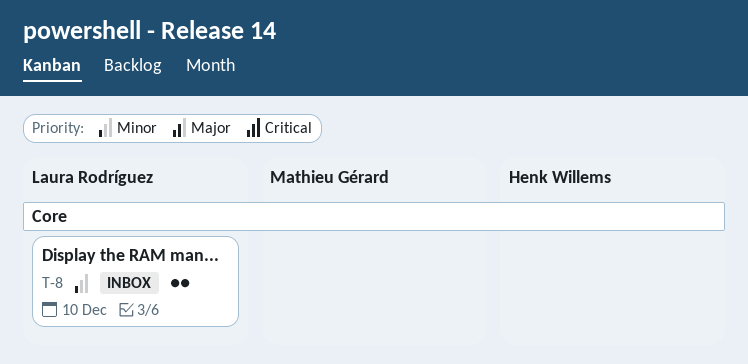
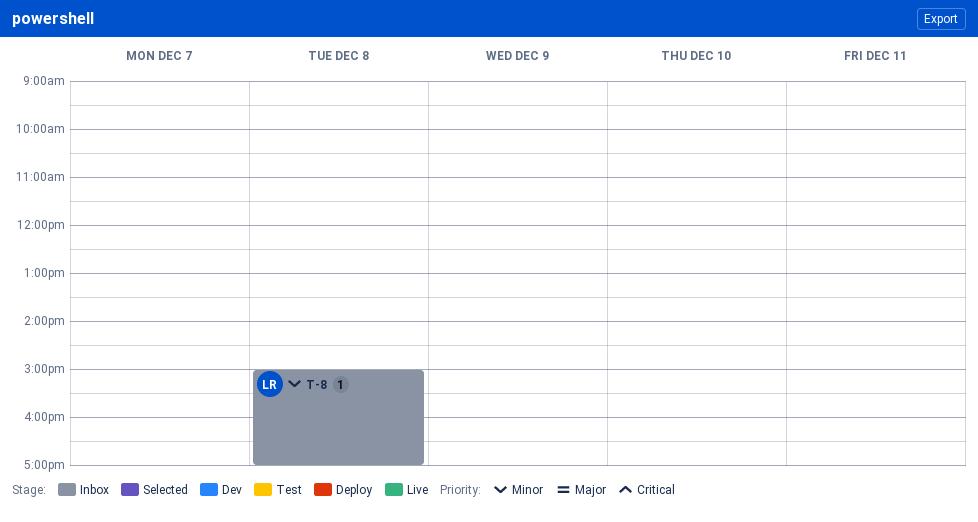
T-8, estimate: 2 -> 1
T-8, day: Dec 10 -> Dec 8

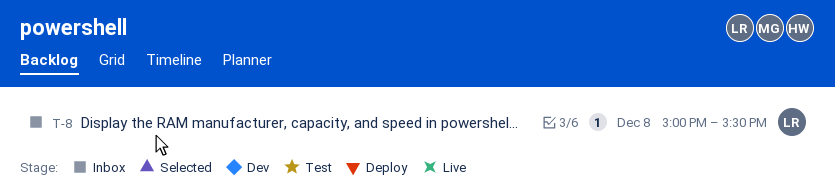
T-8, ends: 17:00 -> 15:30

